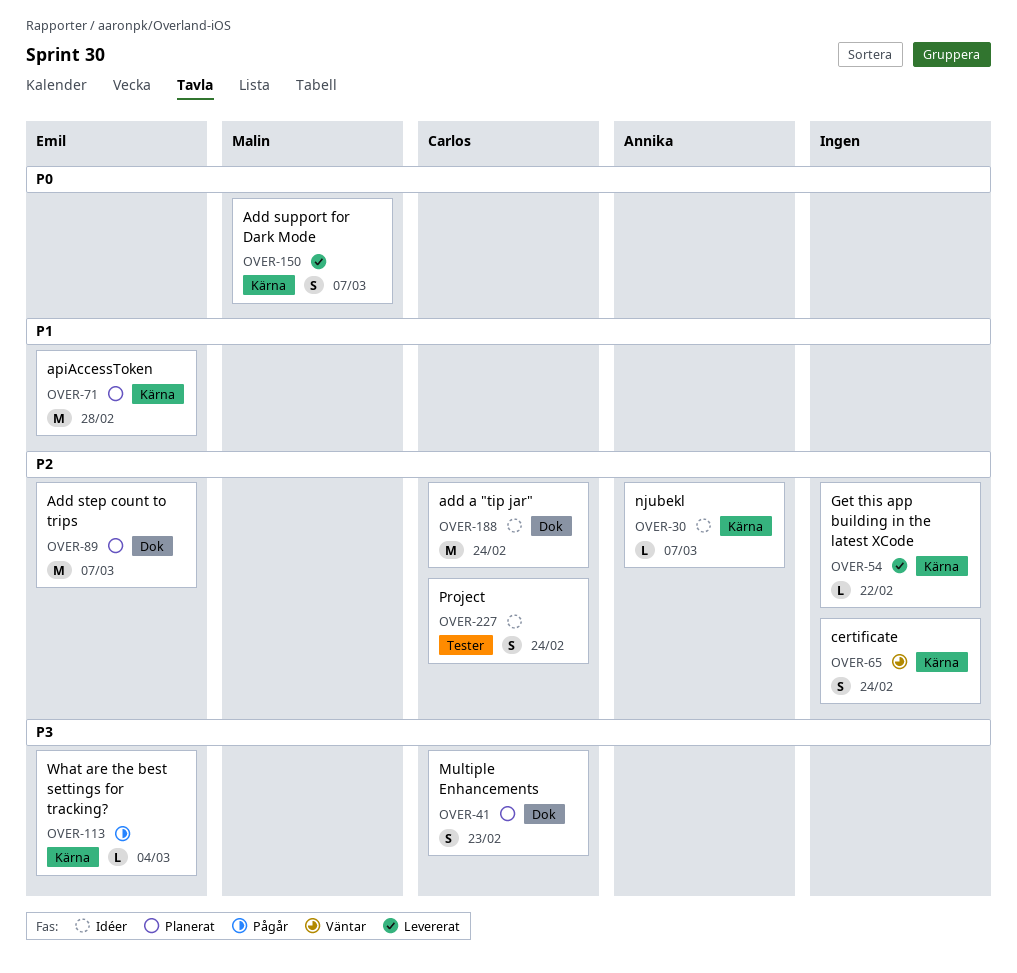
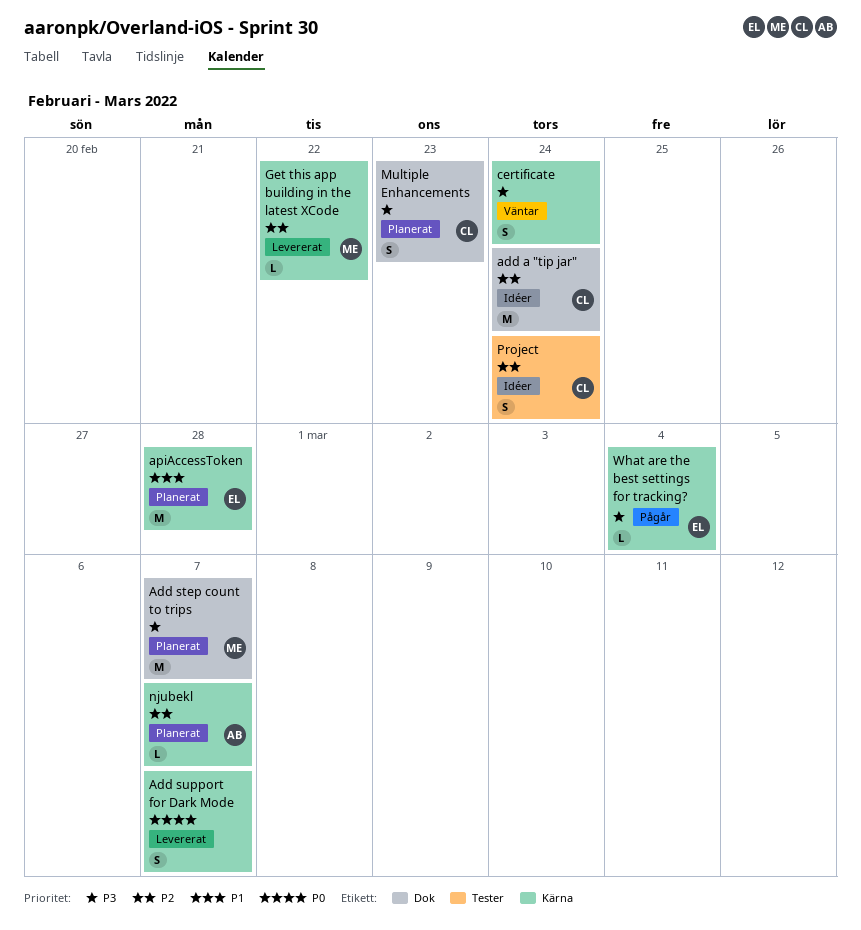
Add step count to trips, owner: Emil -> Malin
Add step count to trips, priority: P2 -> P3
Add support for Dark Mode, owner: Malin -> none
certificate, priority: P2 -> P3
Get this app building in the latest XCode, owner: none -> Malin
njubekl, status: Idéer -> Planerat

